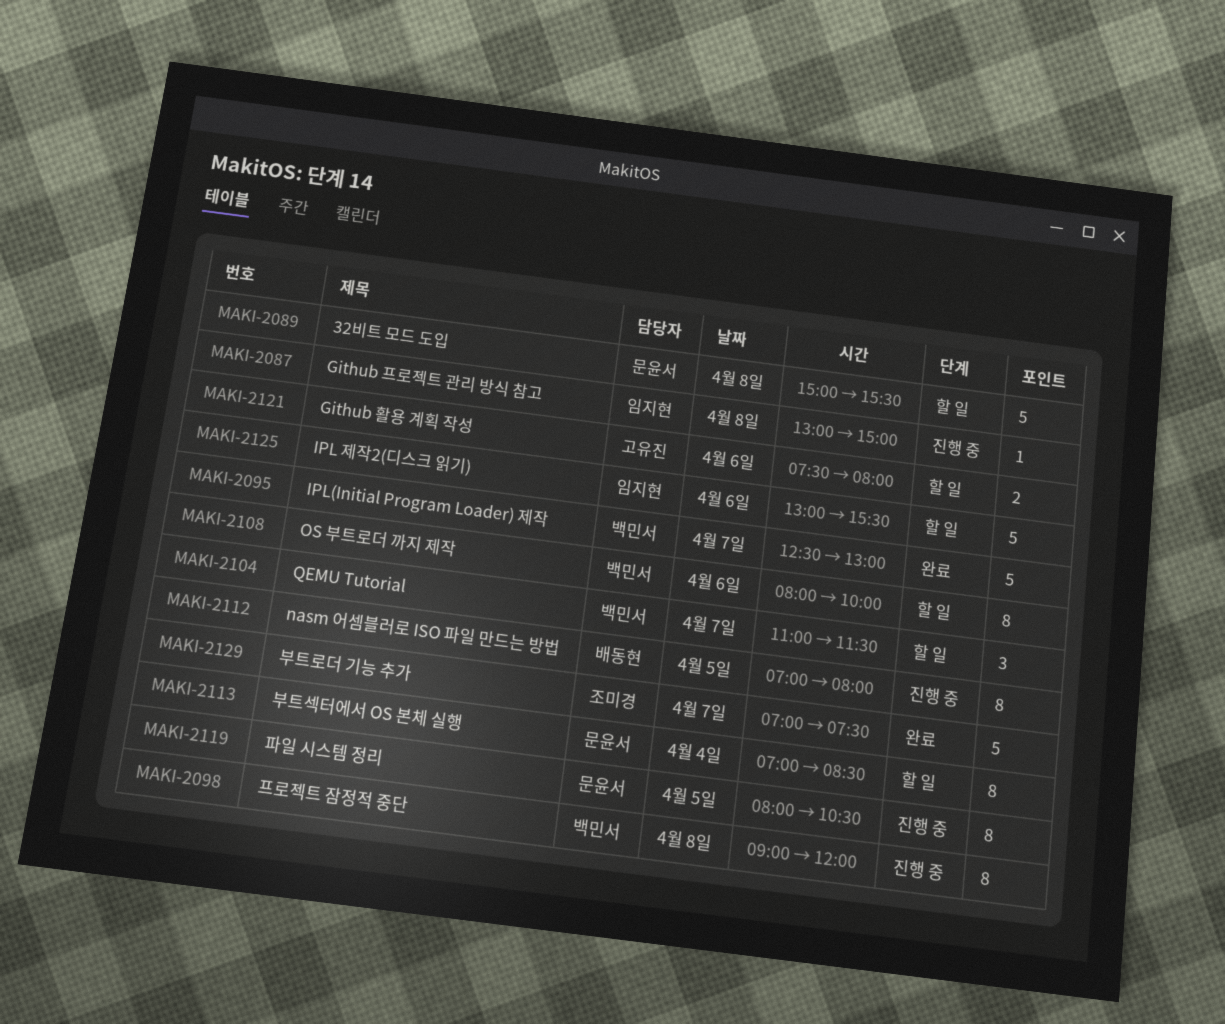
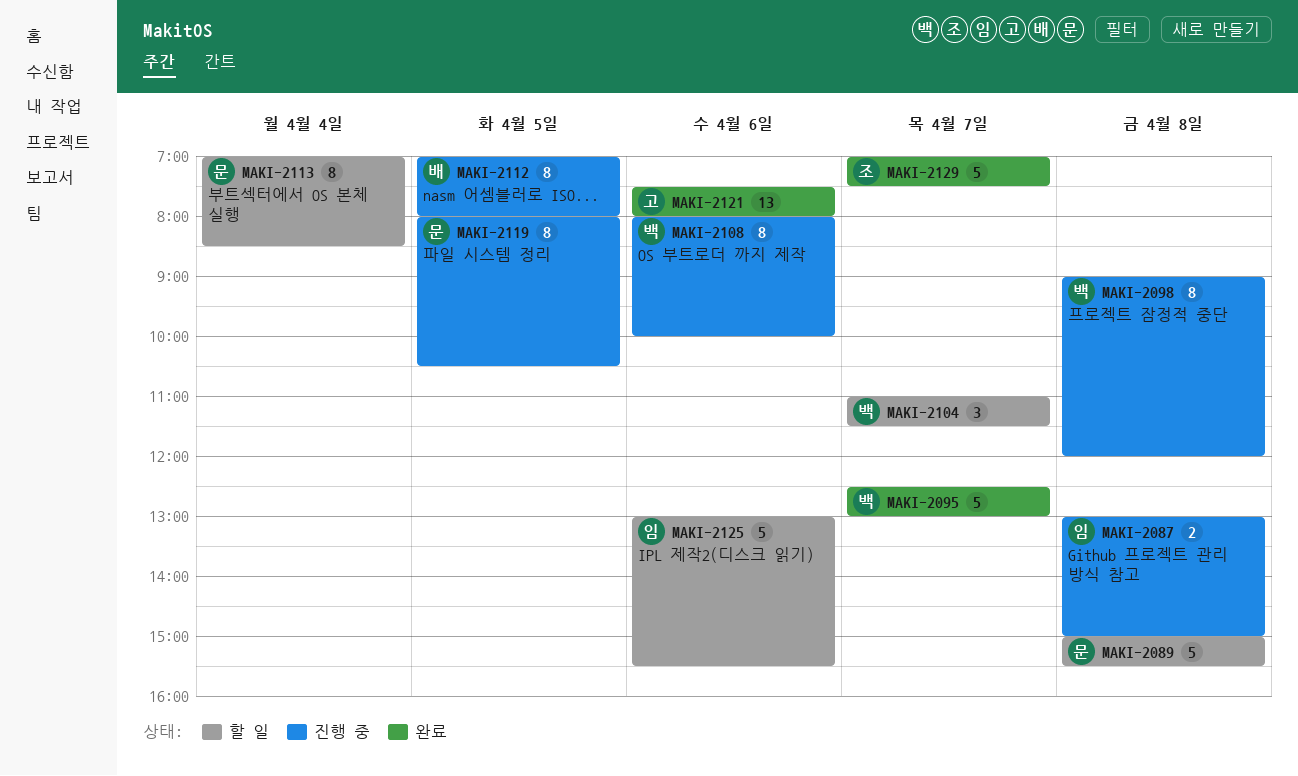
MAKI-2087, estimate: 1 -> 2
MAKI-2108, status: 할 일 -> 진행 중
MAKI-2121, status: 할 일 -> 완료
MAKI-2121, estimate: 2 -> 13

